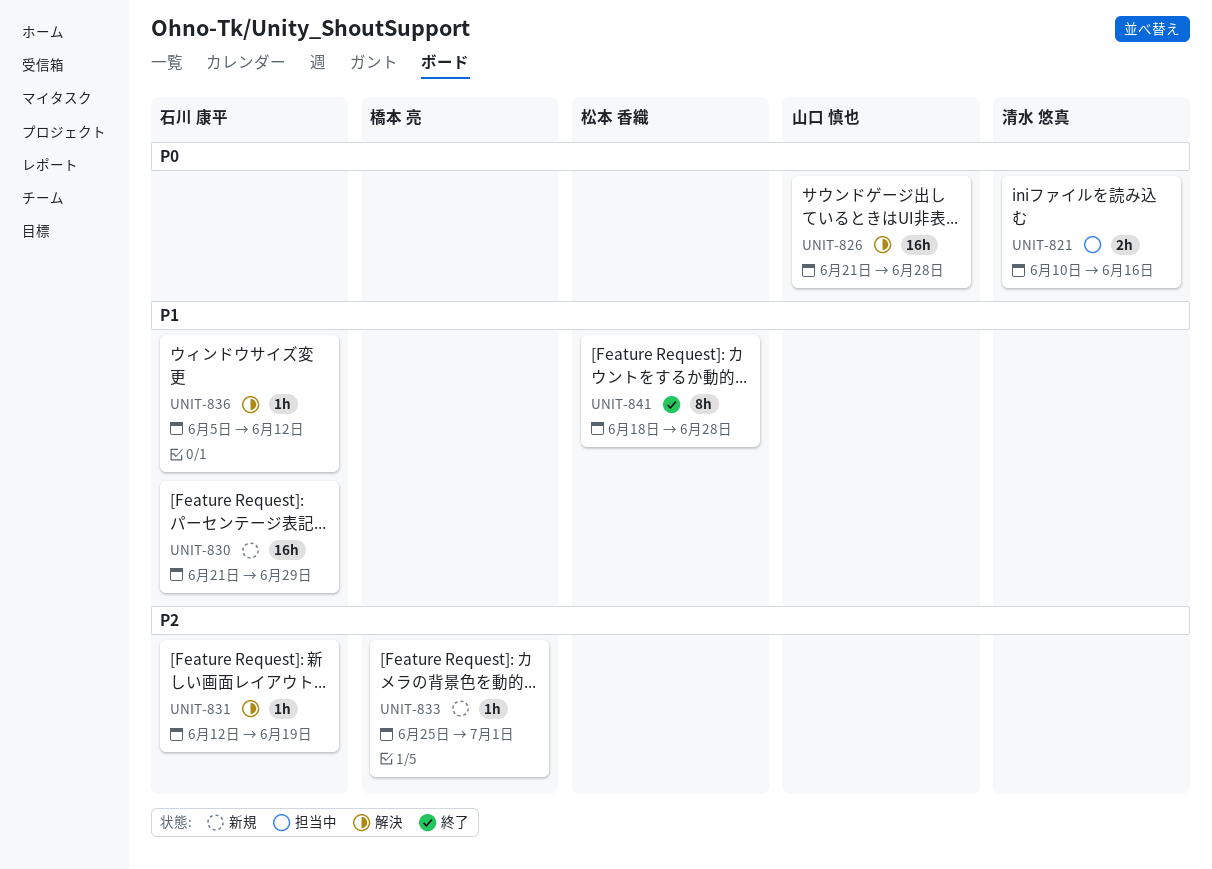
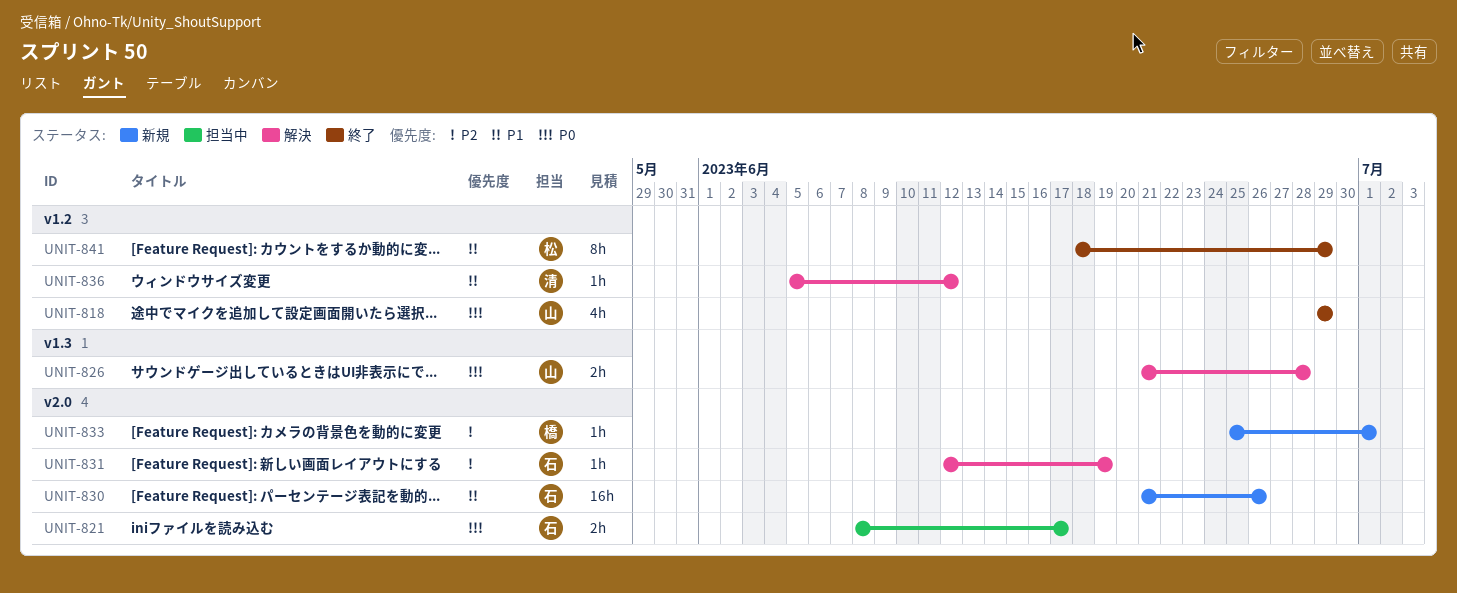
UNIT-818: none -> present
UNIT-821, owner: 清水 悠真 -> 石川 康平
UNIT-821, start: Jun 10 -> Jun 8
UNIT-821, due: Jun 16 -> Jun 17
UNIT-826, estimate: 16h -> 2h
UNIT-830, due: Jun 29 -> Jun 26
UNIT-836, owner: 石川 康平 -> 清水 悠真
UNIT-841, due: Jun 28 -> Jun 29

